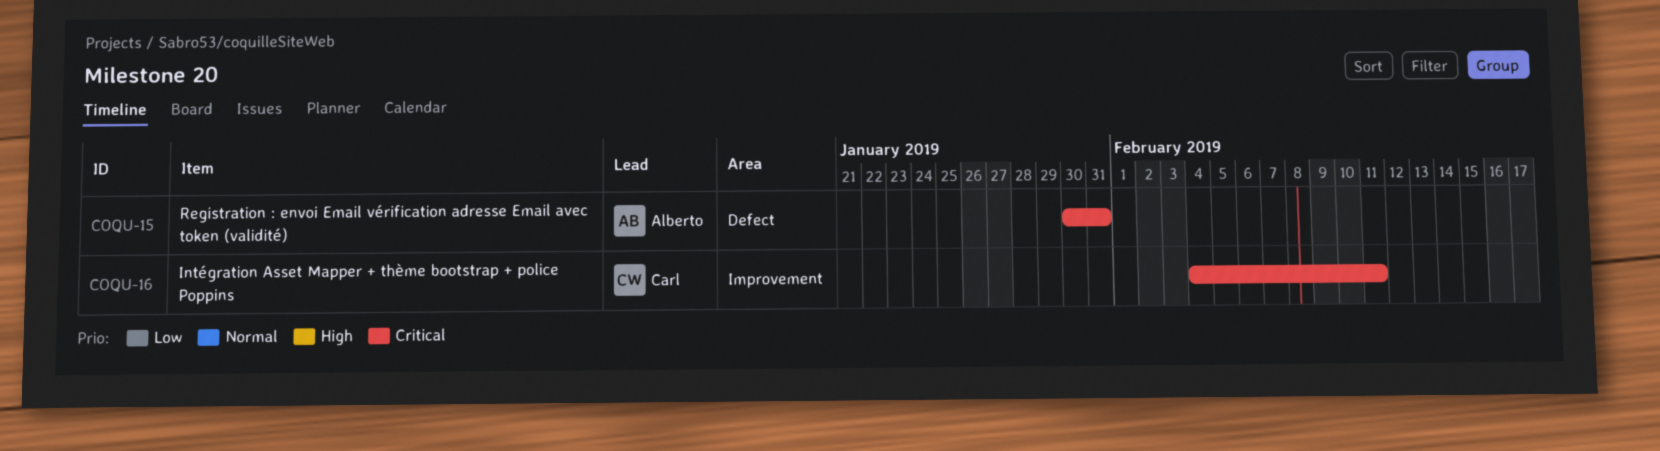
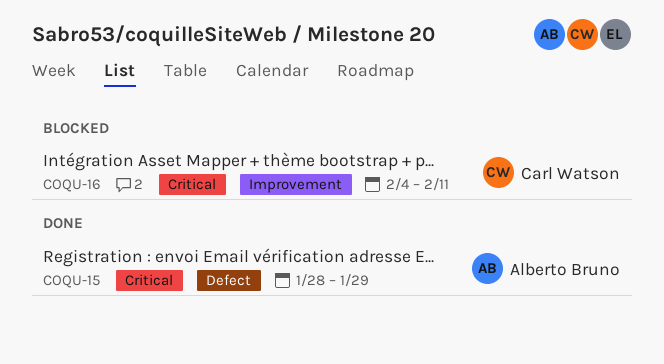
COQU-15, start: Jan 30 -> Jan 28
COQU-15, due: Jan 31 -> Jan 29

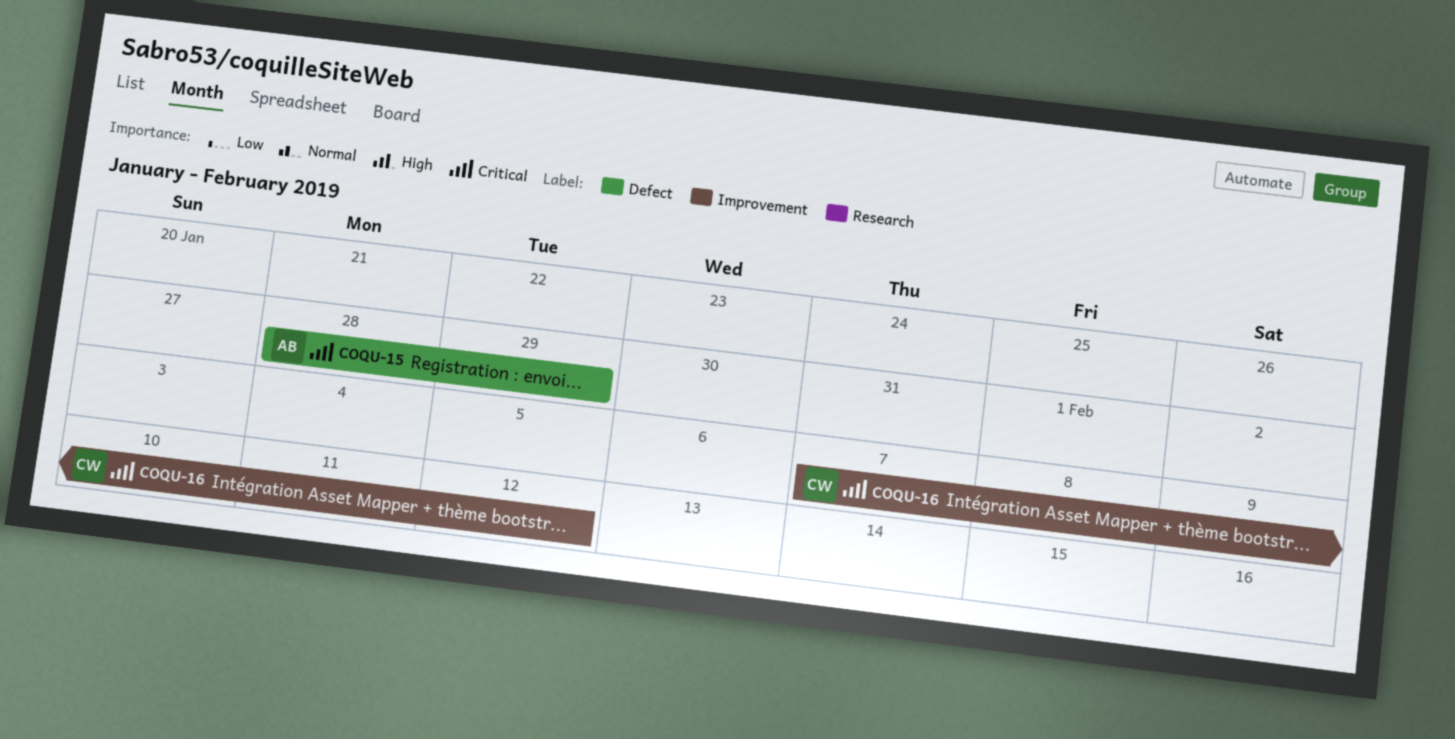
COQU-16, start: Feb 4 -> Feb 7
COQU-16, due: Feb 11 -> Feb 12

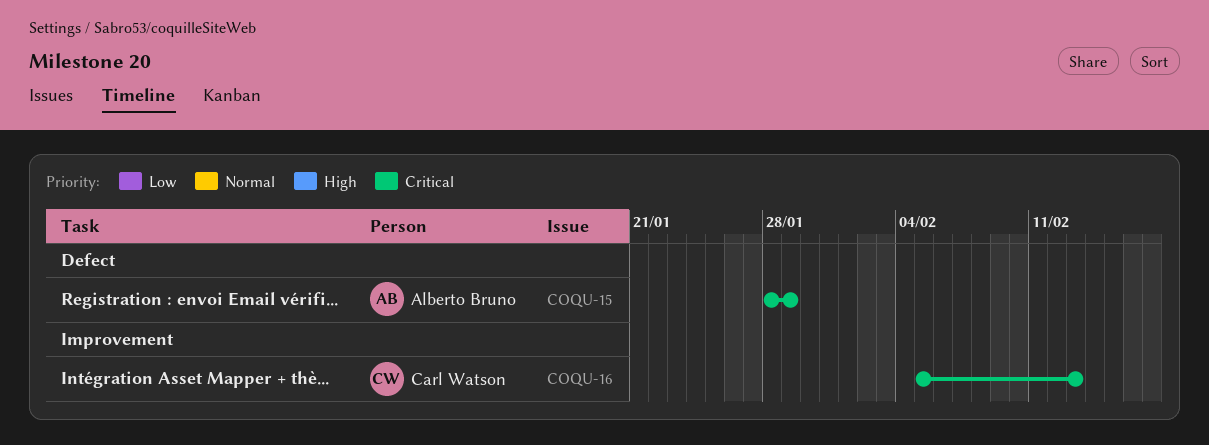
COQU-16, start: Feb 7 -> Feb 5
COQU-16, due: Feb 12 -> Feb 13

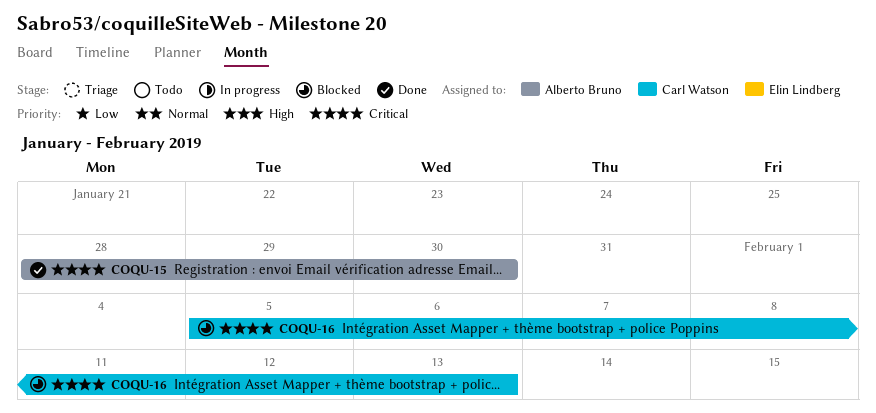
COQU-15, due: Jan 29 -> Jan 30

